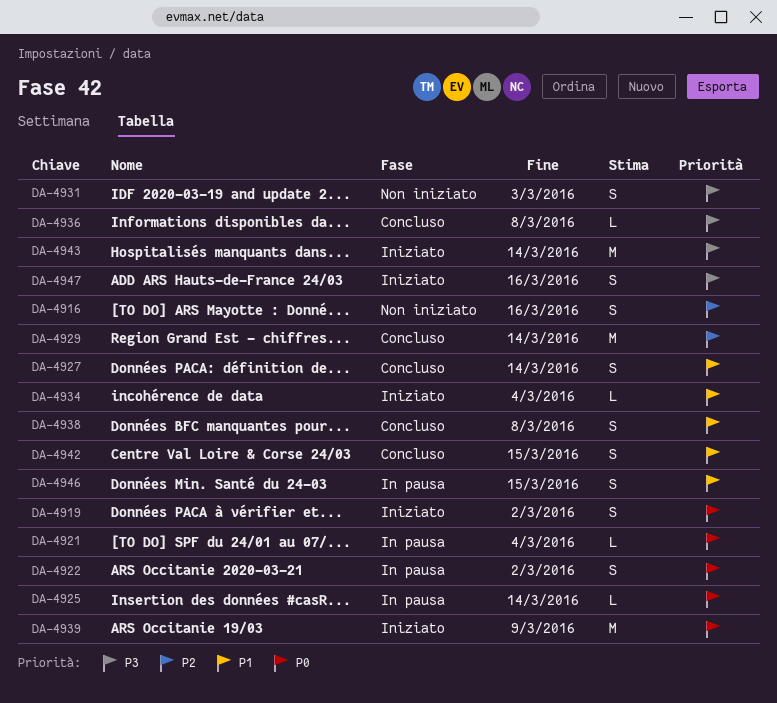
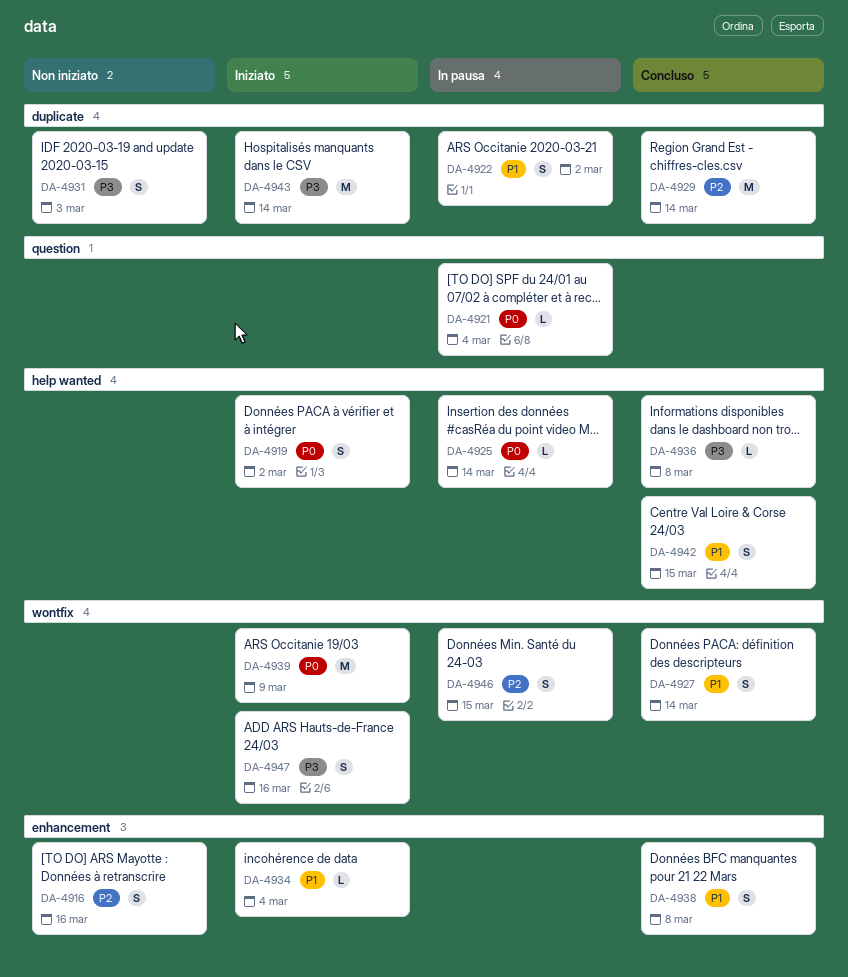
DA-4922, priority: P0 -> P1
DA-4946, priority: P1 -> P2

